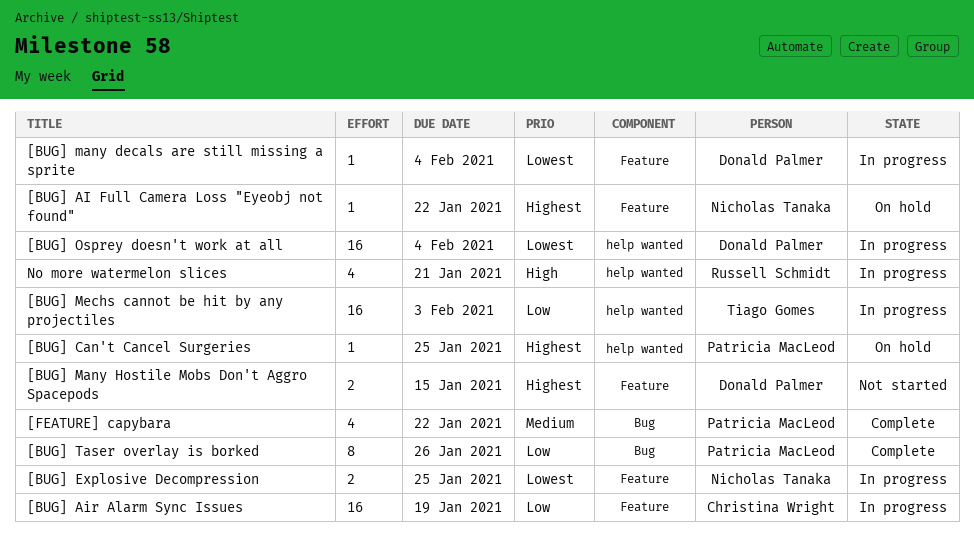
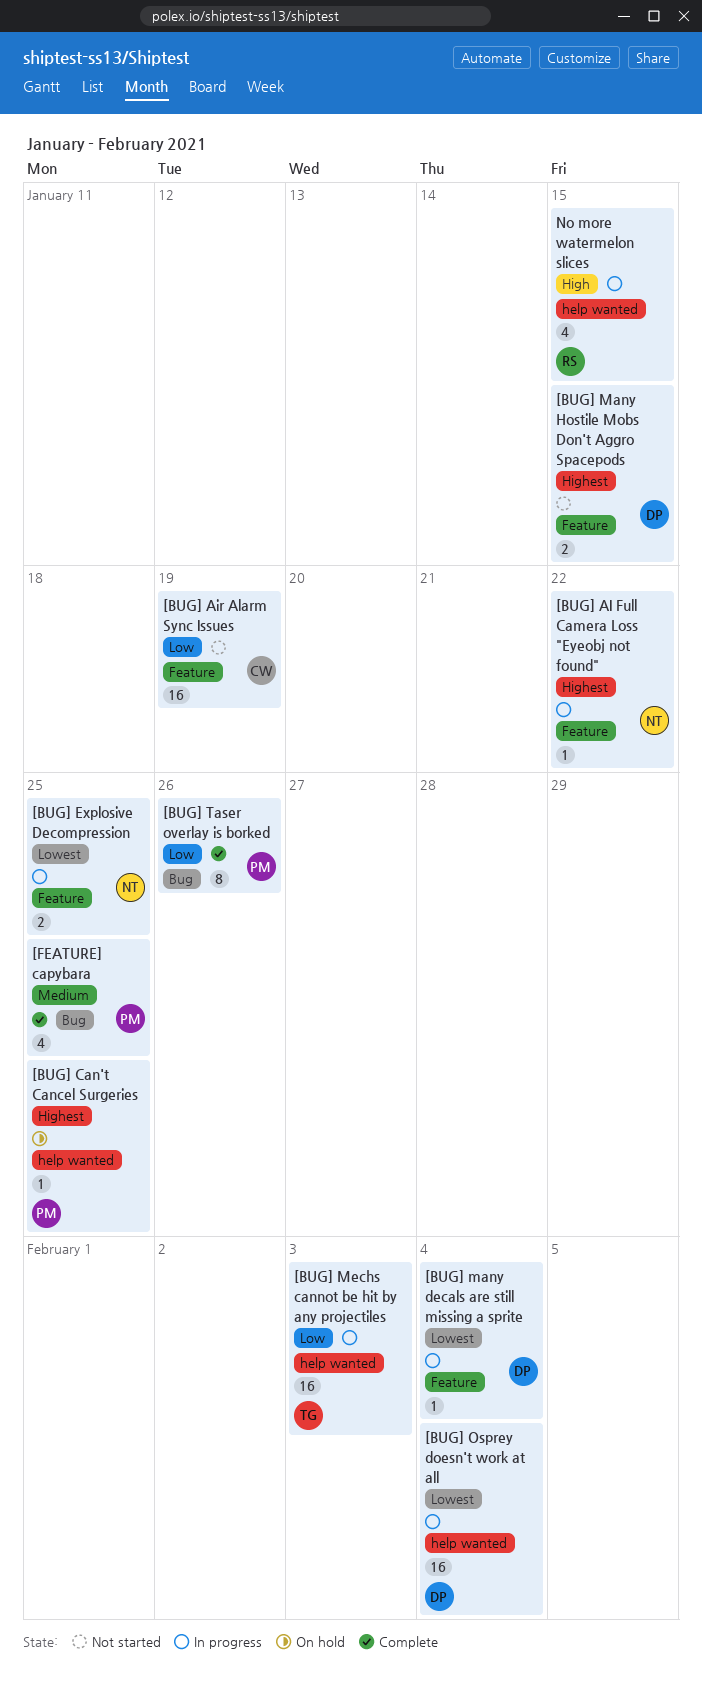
[BUG] AI Full Camera Loss "Eyeobj not found", status: On hold -> In progress
[BUG] Air Alarm Sync Issues, status: In progress -> Not started
[FEATURE] capybara, due: Jan 22 -> Jan 25
No more watermelon slices, due: Jan 21 -> Jan 15

